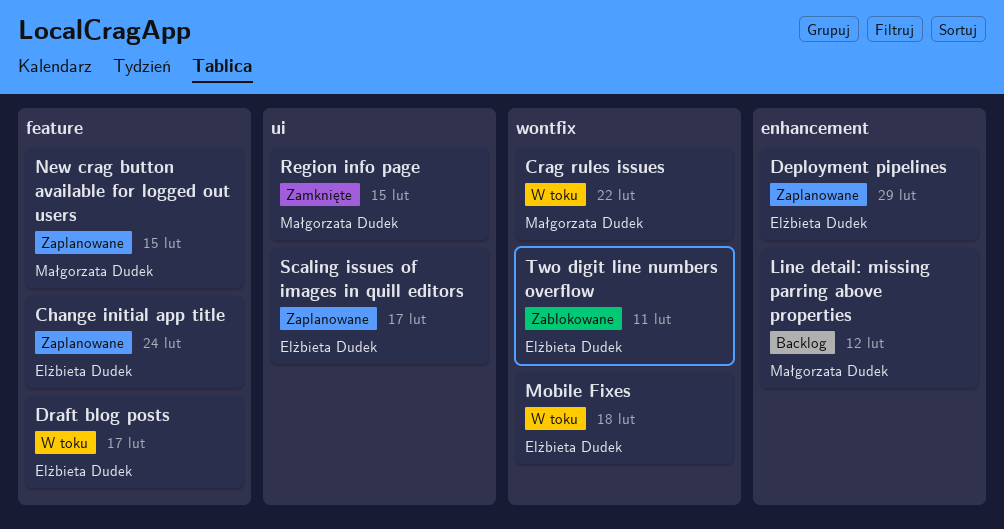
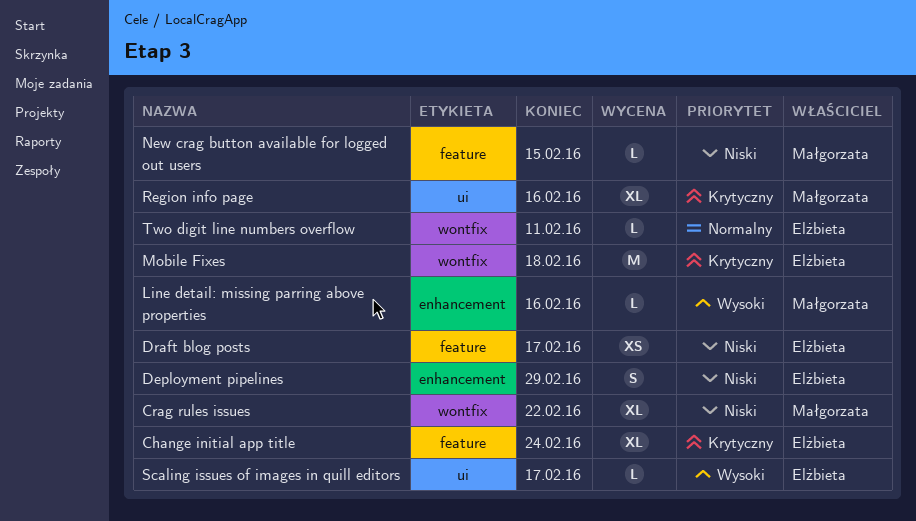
Line detail: missing parring above properties, due: Feb 12 -> Feb 16
Region info page, due: Feb 15 -> Feb 16

